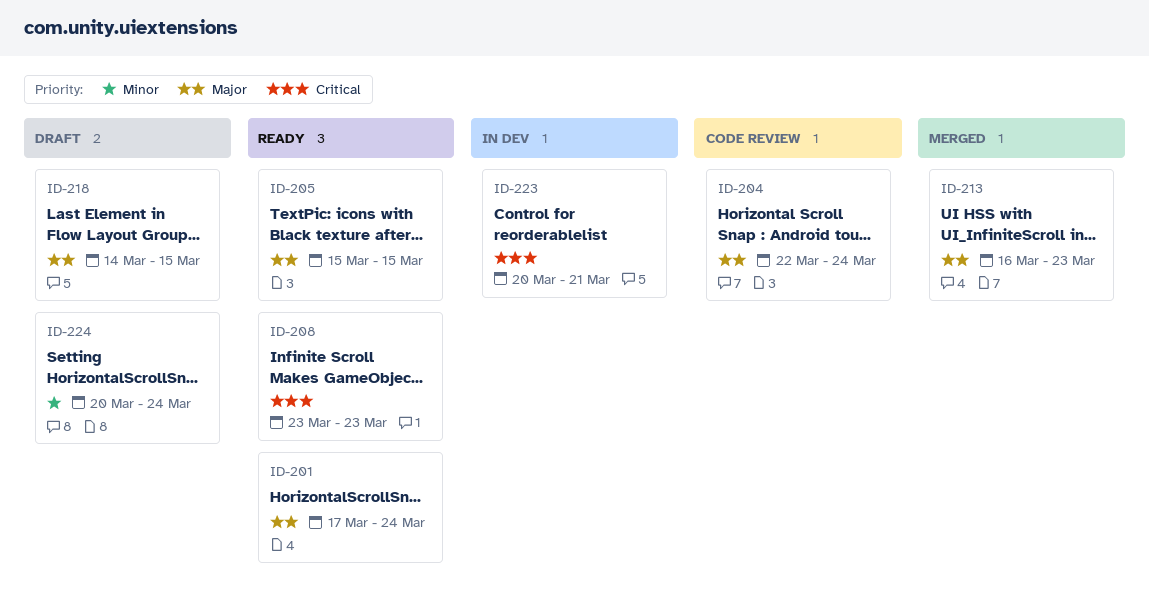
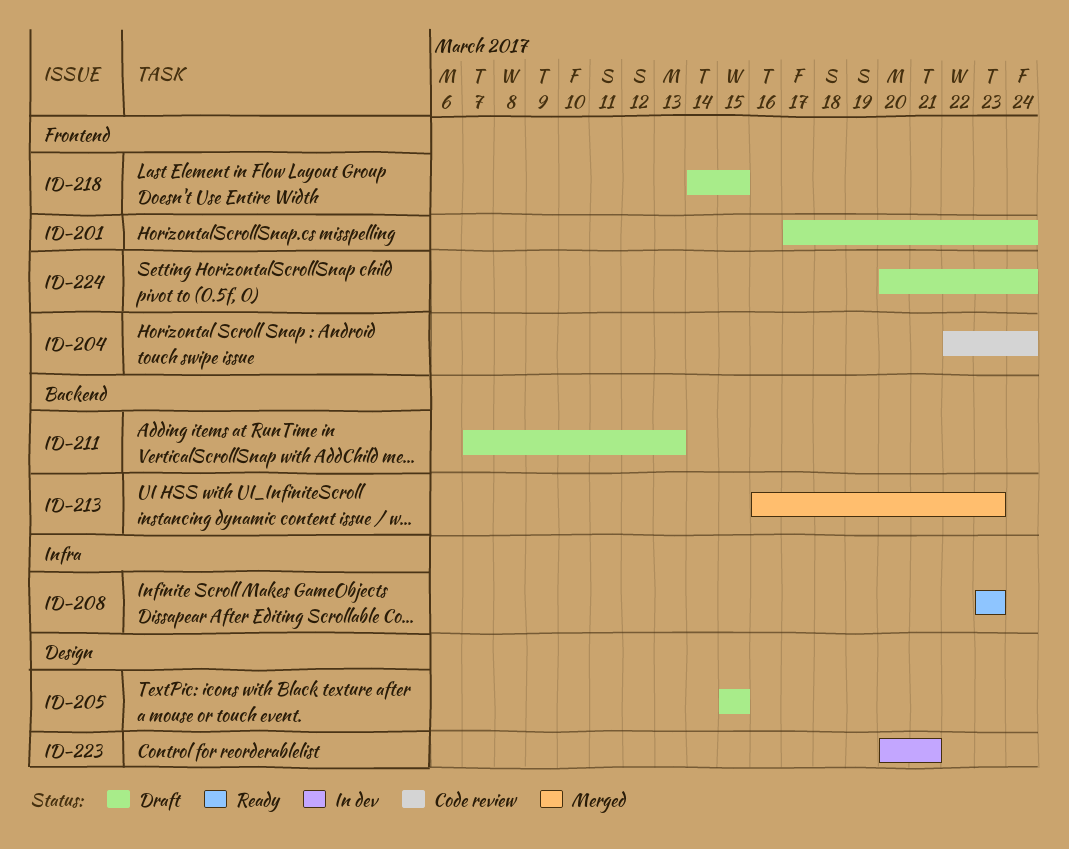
ID-201, status: Ready -> Draft
ID-205, status: Ready -> Draft
ID-211: none -> present

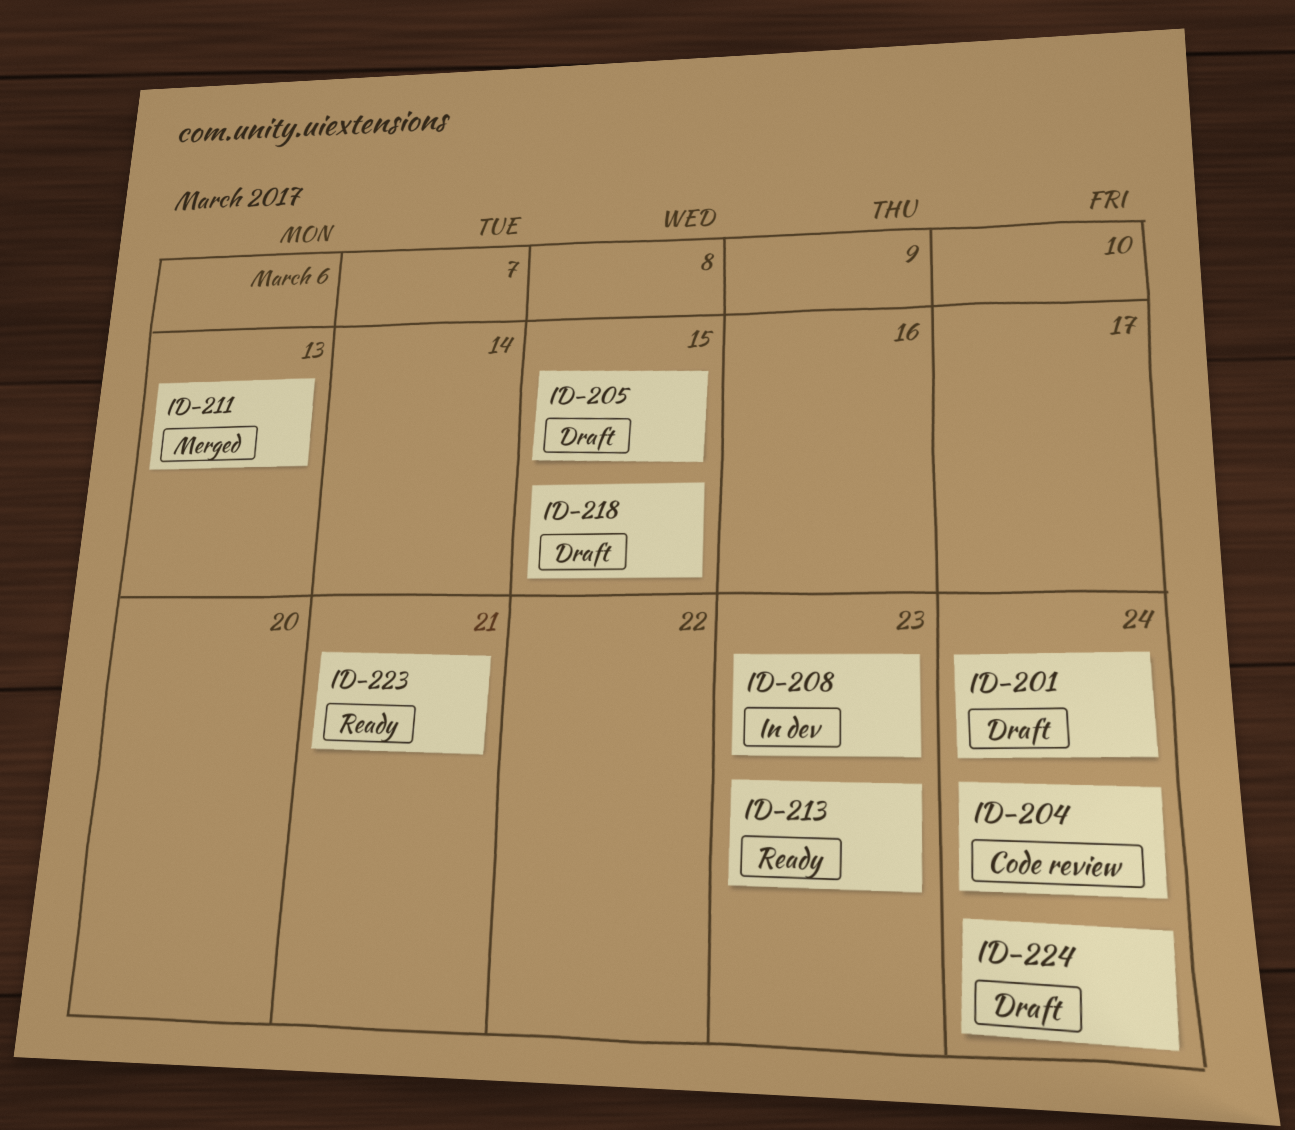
ID-208, status: Ready -> In dev
ID-211, status: Draft -> Merged
ID-213, status: Merged -> Ready
ID-223, status: In dev -> Ready

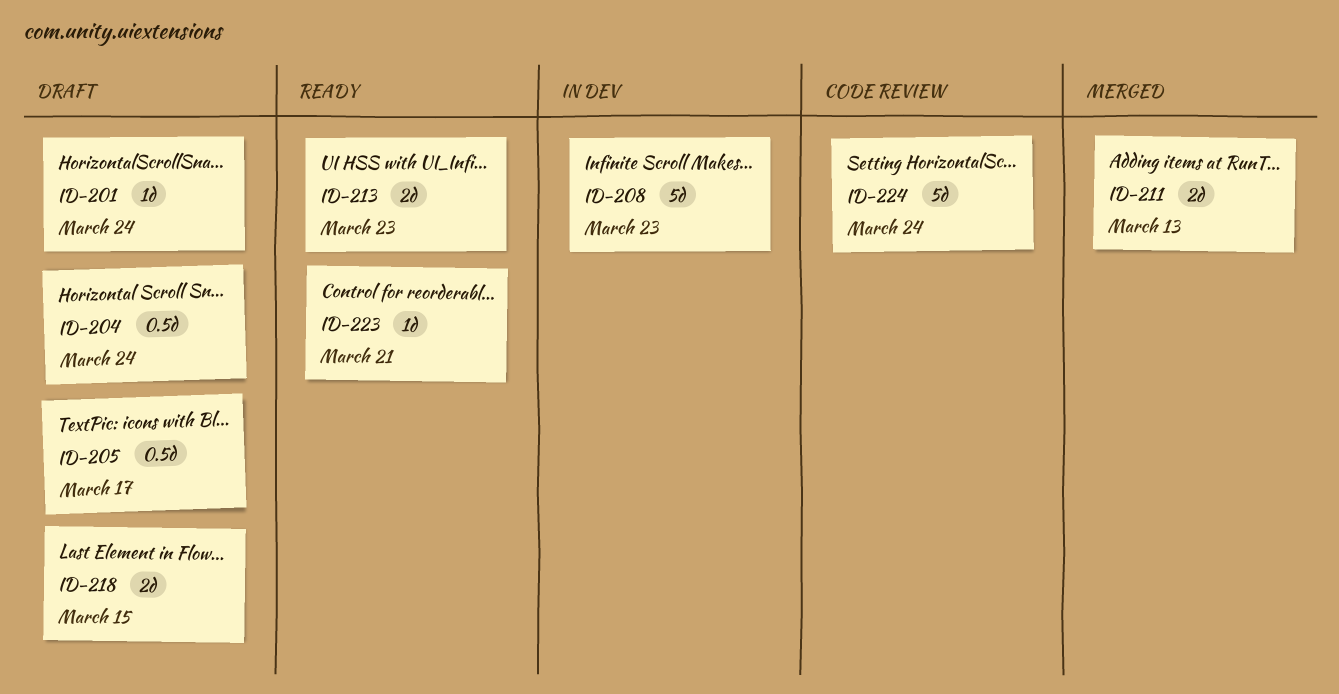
ID-204, status: Code review -> Draft
ID-205, due: Mar 15 -> Mar 17
ID-224, status: Draft -> Code review

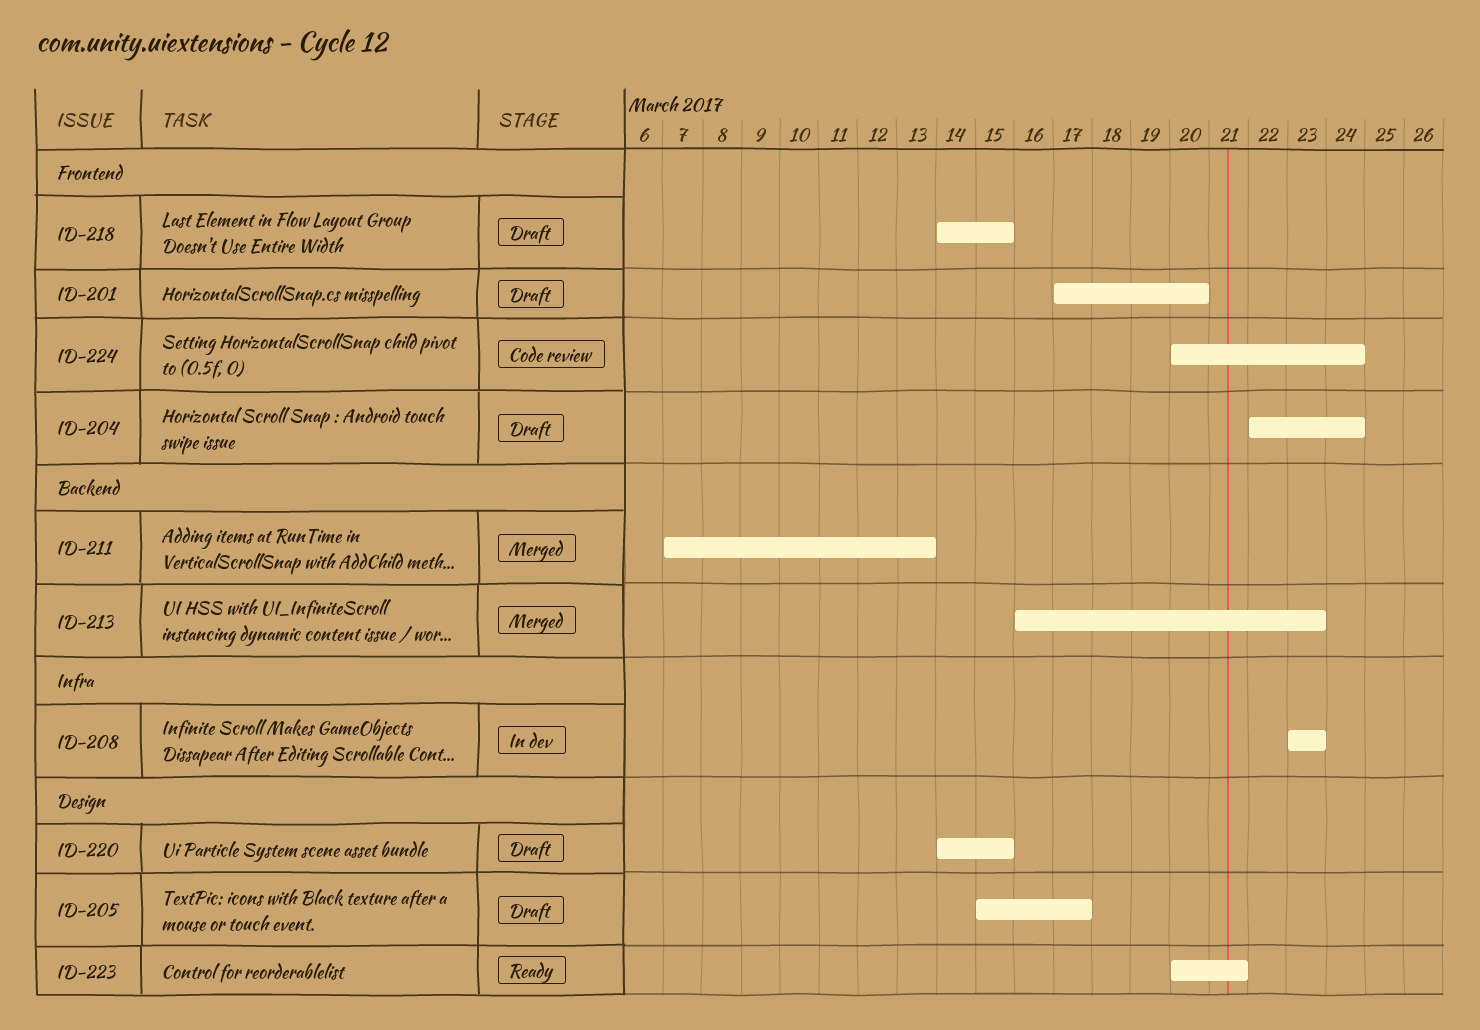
ID-201, due: Mar 24 -> Mar 20
ID-213, status: Ready -> Merged
ID-220: none -> present

